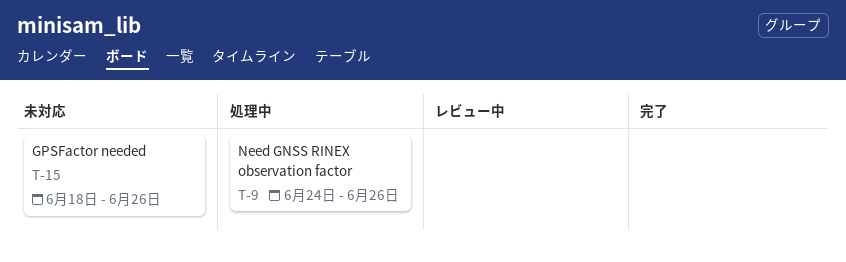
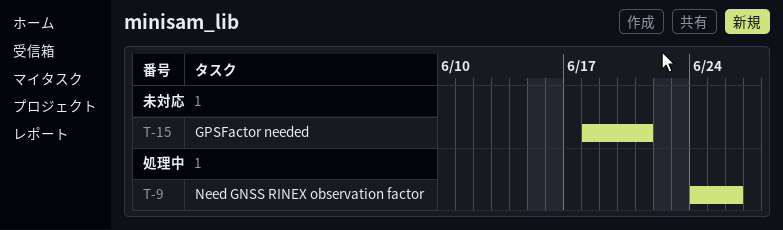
T-15, due: Jun 26 -> Jun 21

